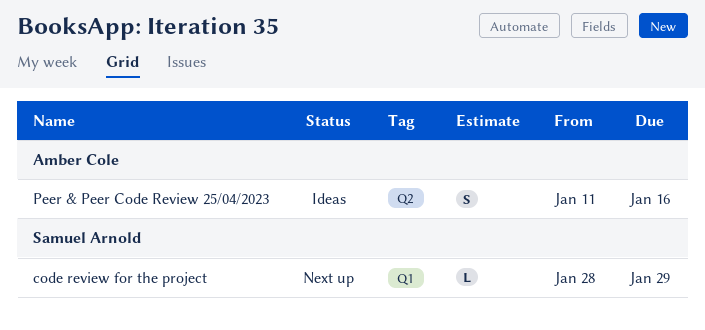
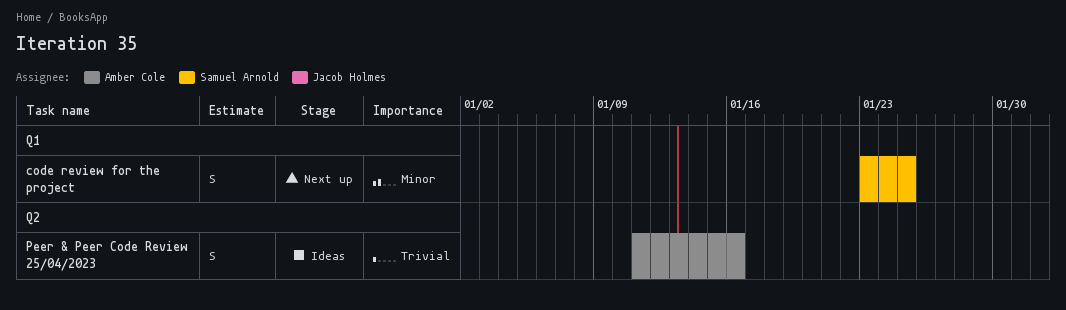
code review for the project, estimate: L -> S
code review for the project, start: Jan 28 -> Jan 23
code review for the project, due: Jan 29 -> Jan 25

